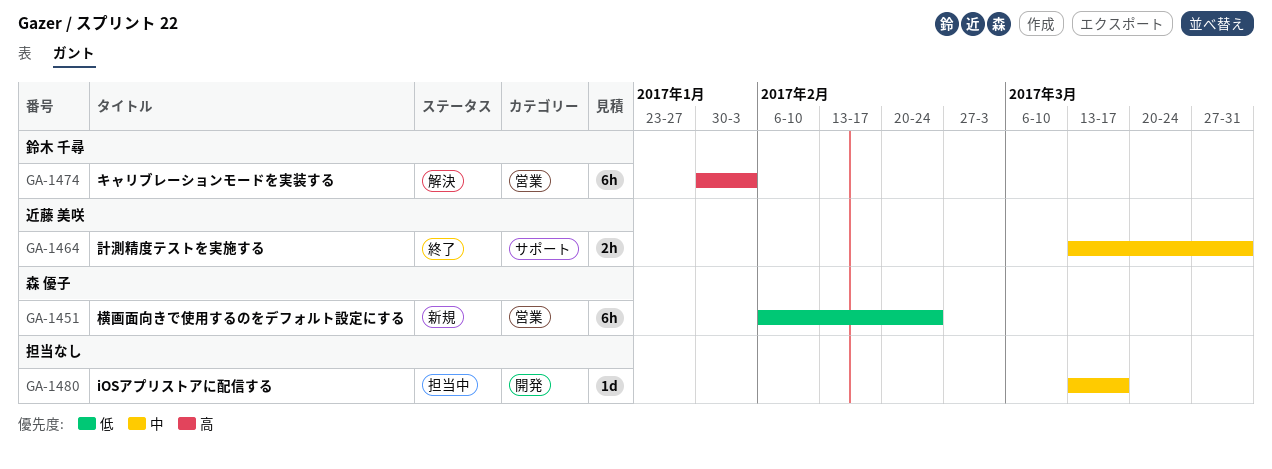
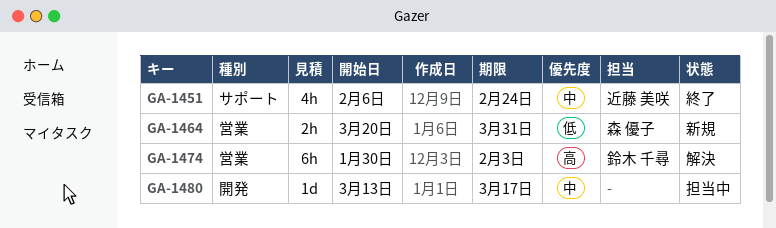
GA-1451, status: 新規 -> 終了
GA-1451, owner: 森 優子 -> 近藤 美咲
GA-1451, priority: 低 -> 中
GA-1451, label: 営業 -> サポート
GA-1451, estimate: 6h -> 4h
GA-1464, status: 終了 -> 新規
GA-1464, owner: 近藤 美咲 -> 森 優子
GA-1464, priority: 中 -> 低
GA-1464, label: サポート -> 営業
GA-1464, start: Mar 13 -> Mar 20

